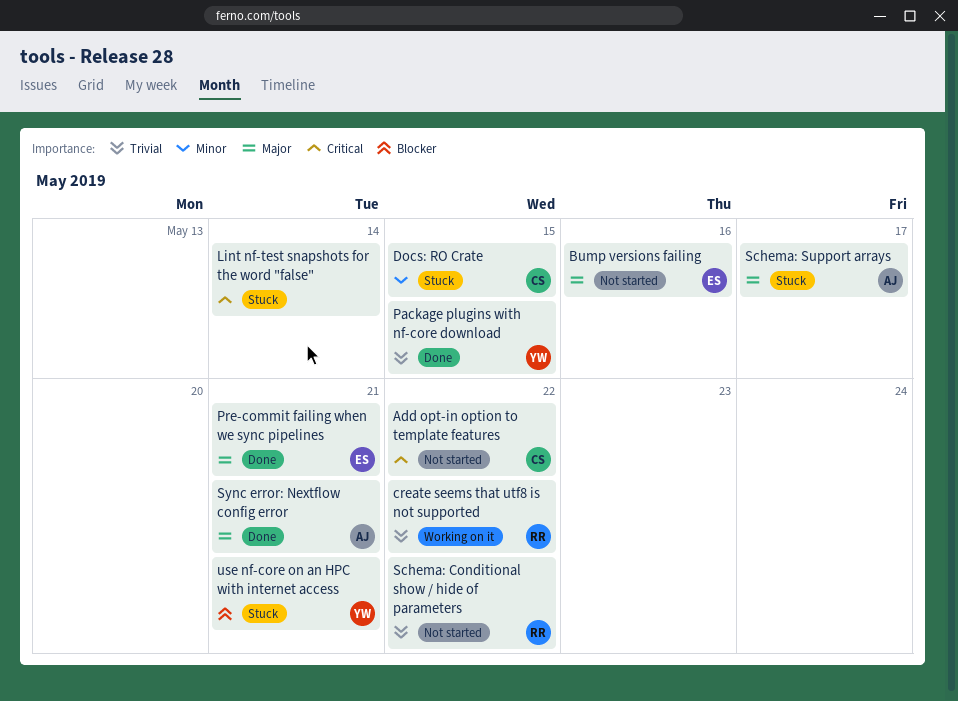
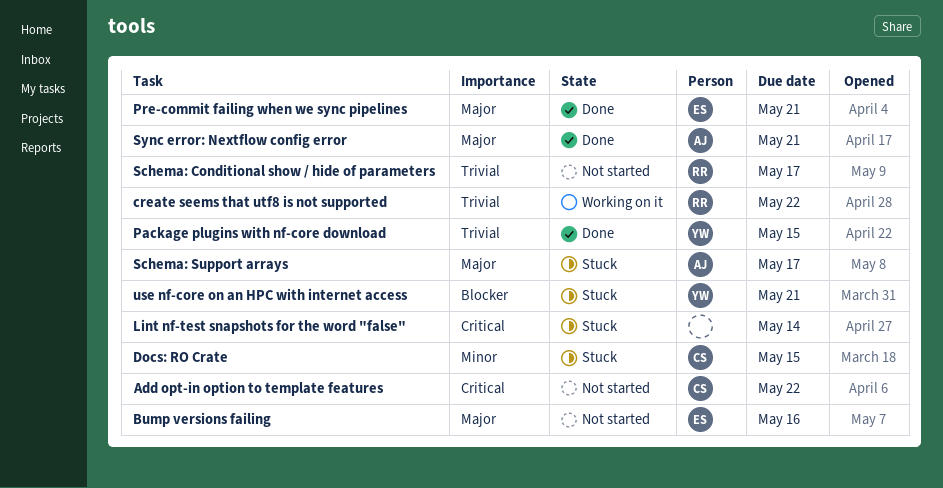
Schema: Conditional show / hide of parameters, due: May 22 -> May 17

